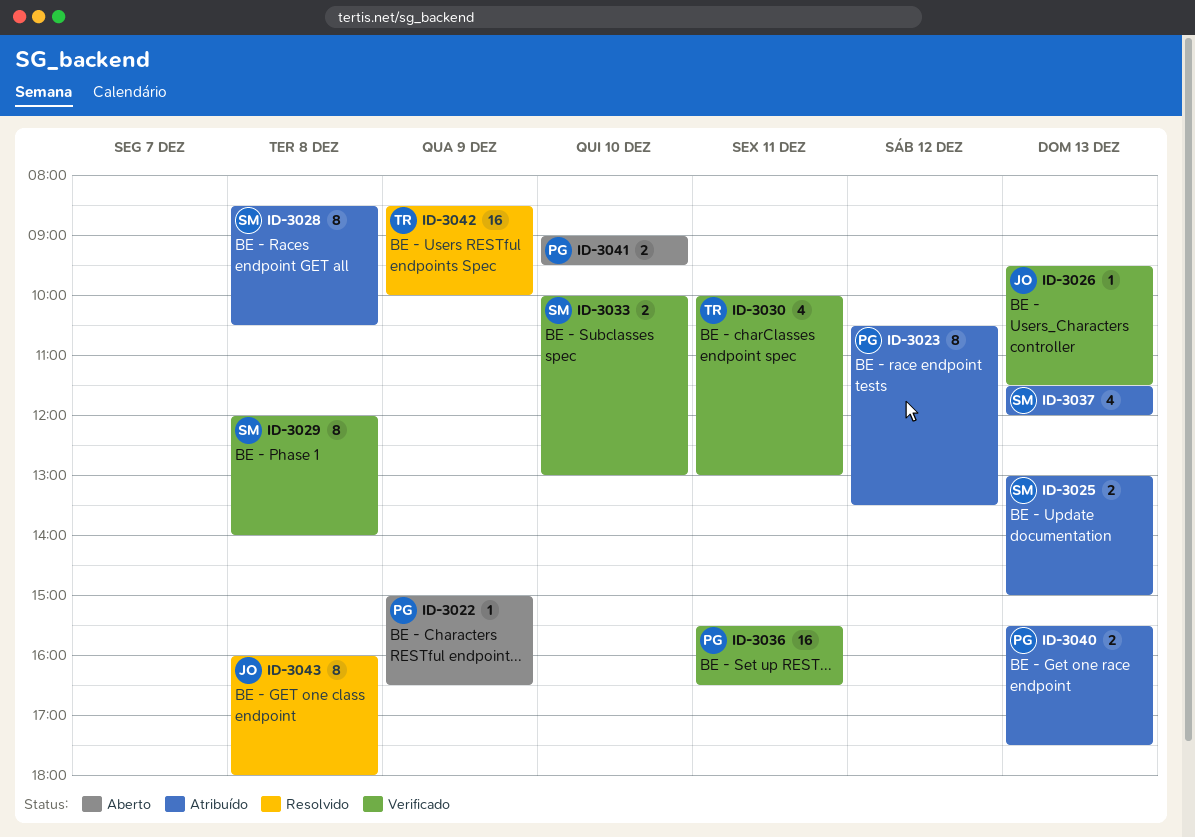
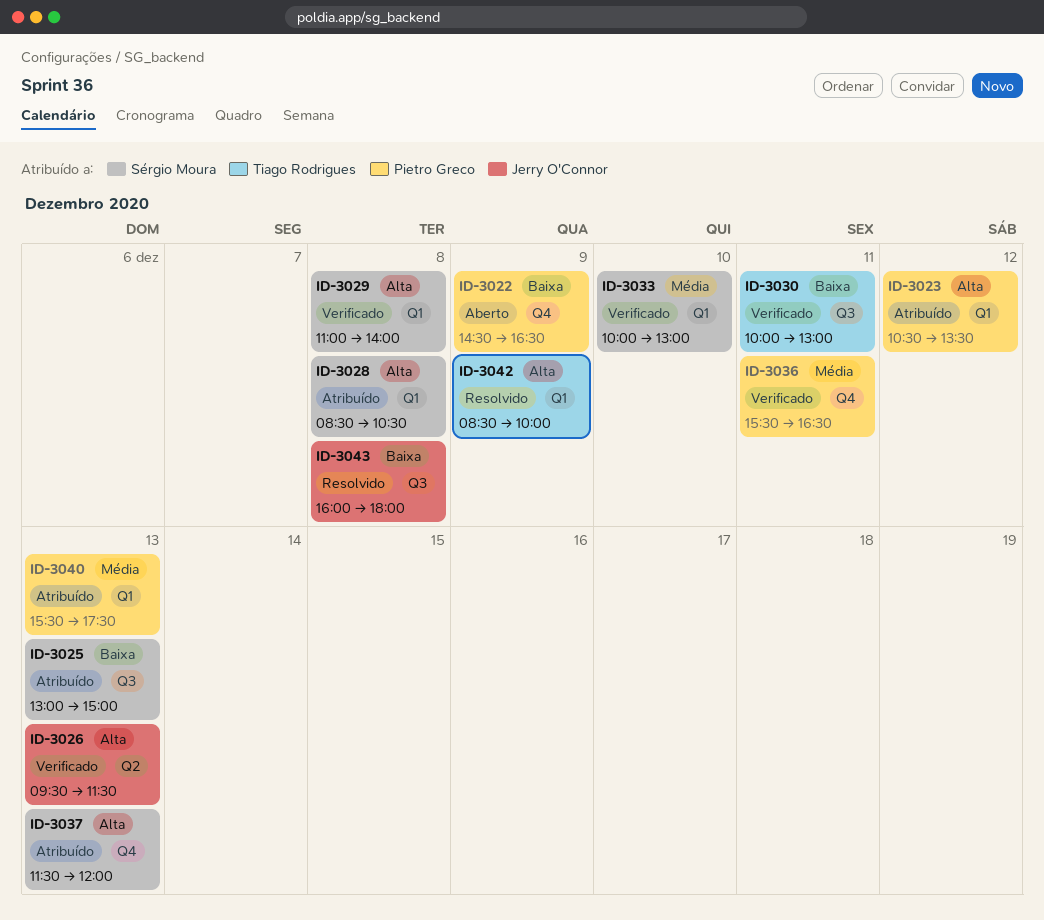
ID-3022, begins: 15:00 -> 14:30
ID-3029, begins: 12:00 -> 11:00
ID-3041: present -> none

